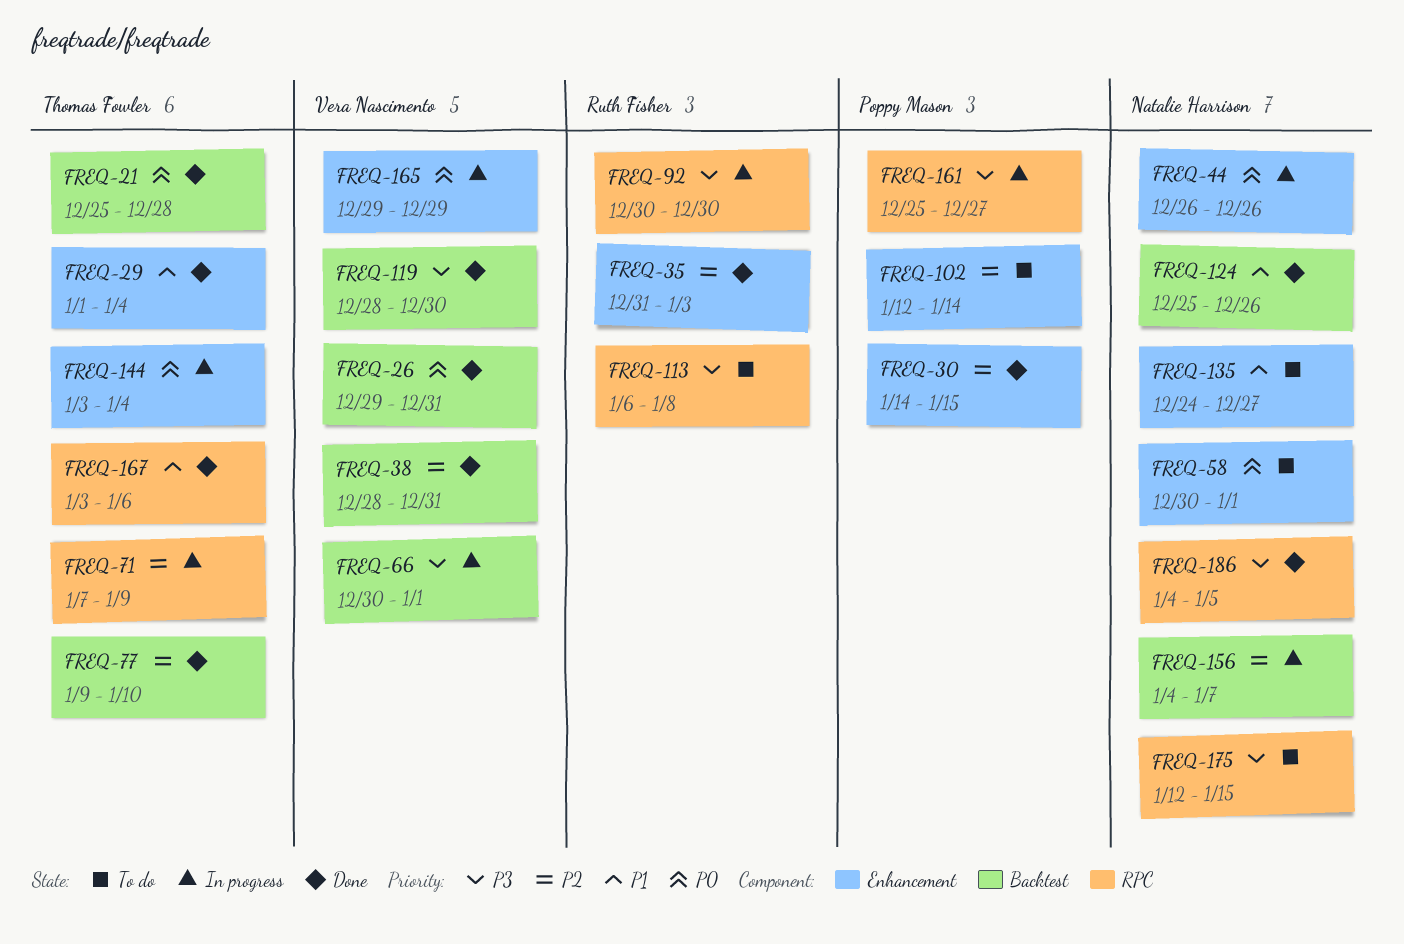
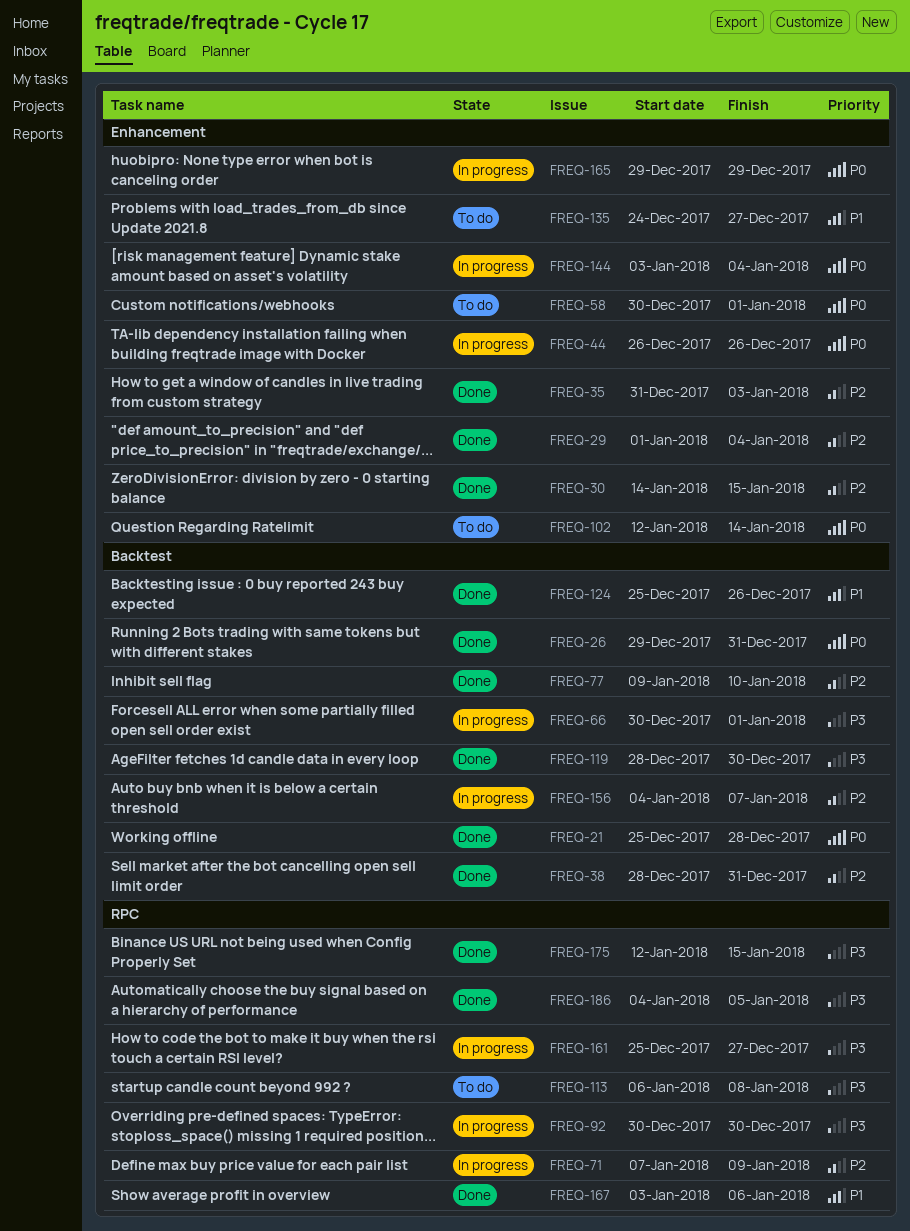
FREQ-29, priority: P1 -> P2
FREQ-102, priority: P2 -> P0
FREQ-175, status: To do -> Done

